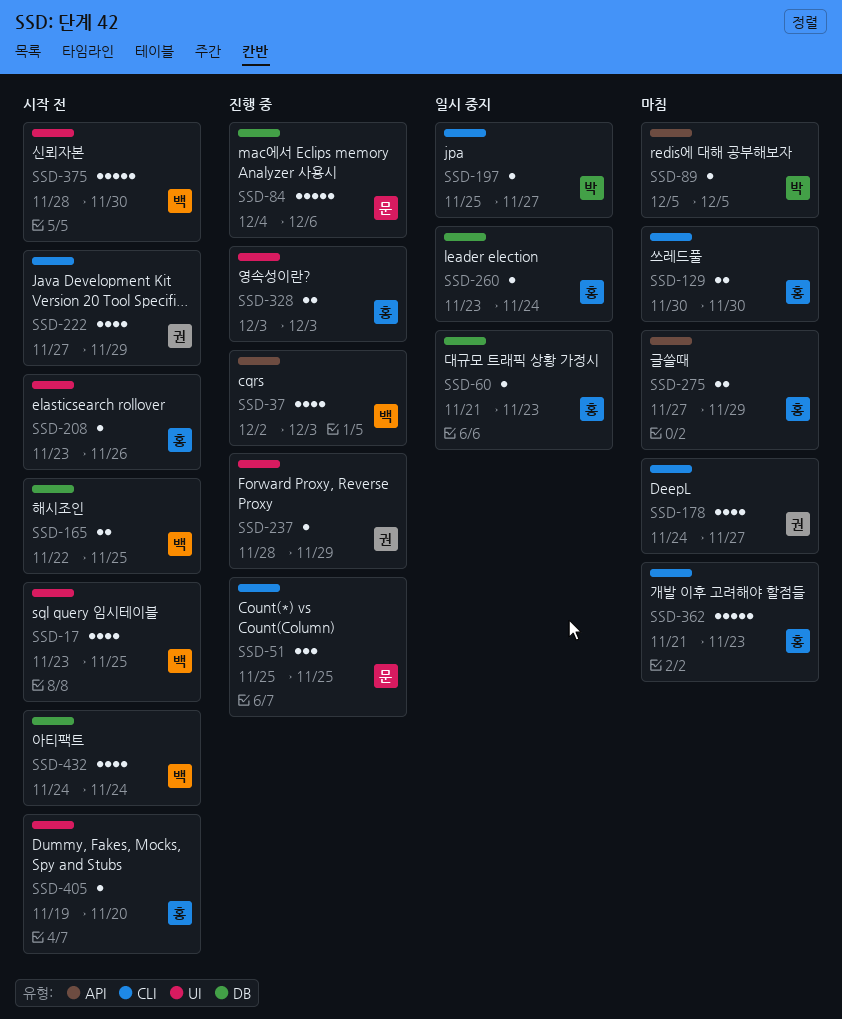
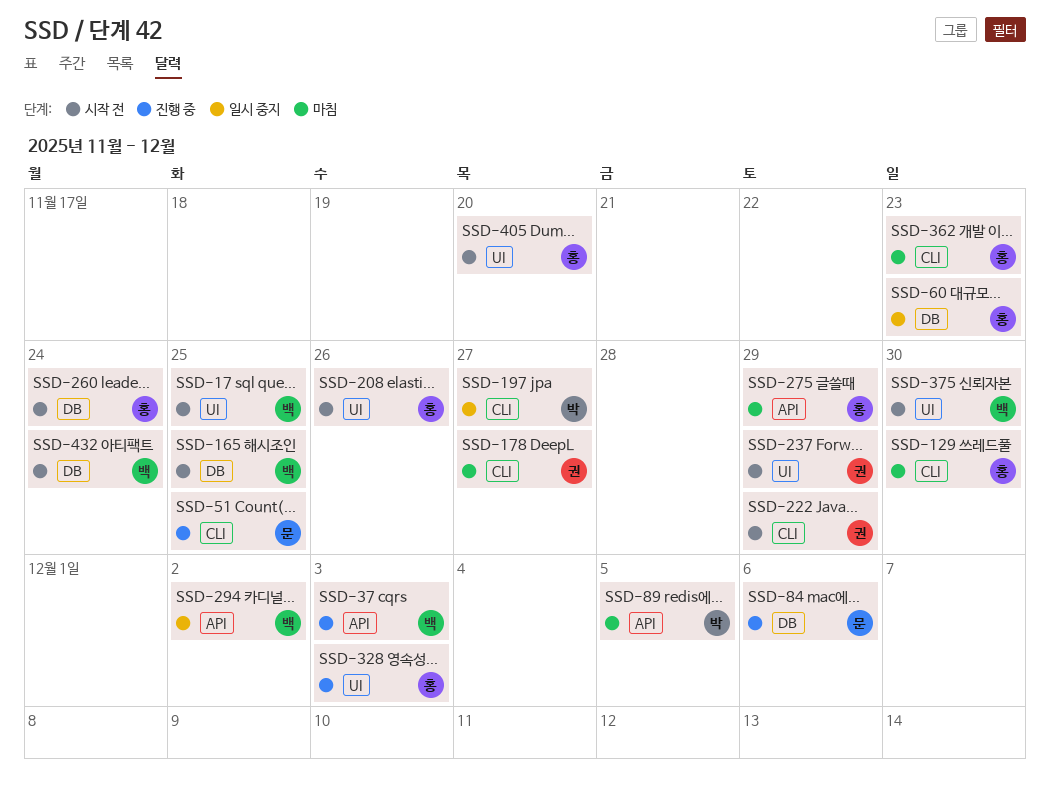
SSD-237, status: 진행 중 -> 시작 전
SSD-260, status: 일시 중지 -> 시작 전
SSD-294: none -> present

